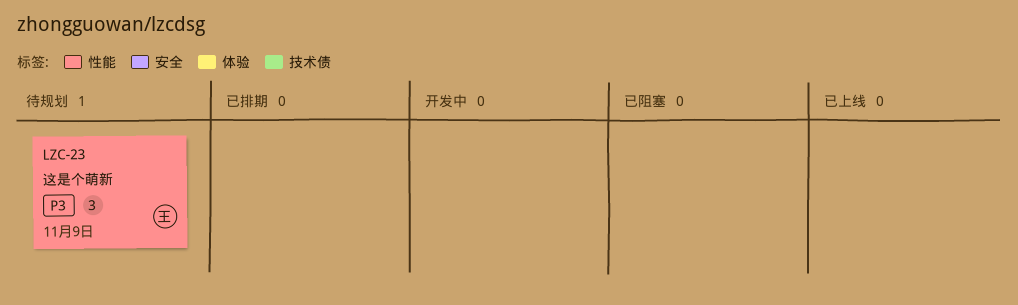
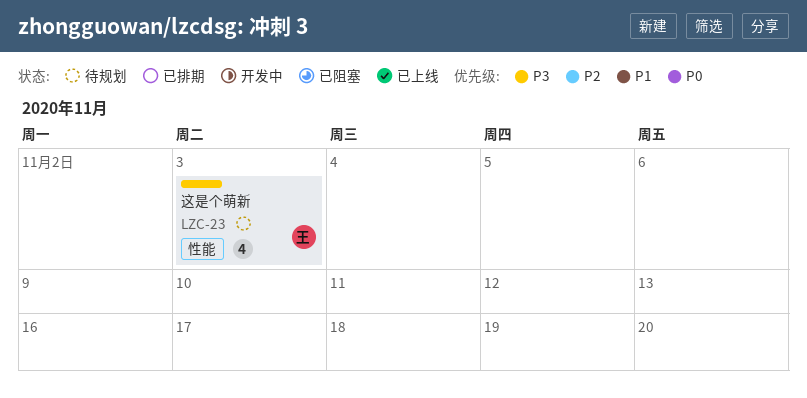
LZC-23, estimate: 3 -> 4
LZC-23, due: Nov 9 -> Nov 3

